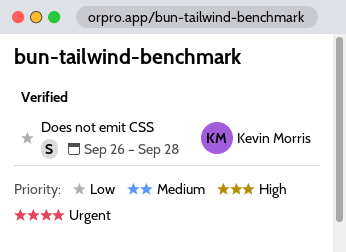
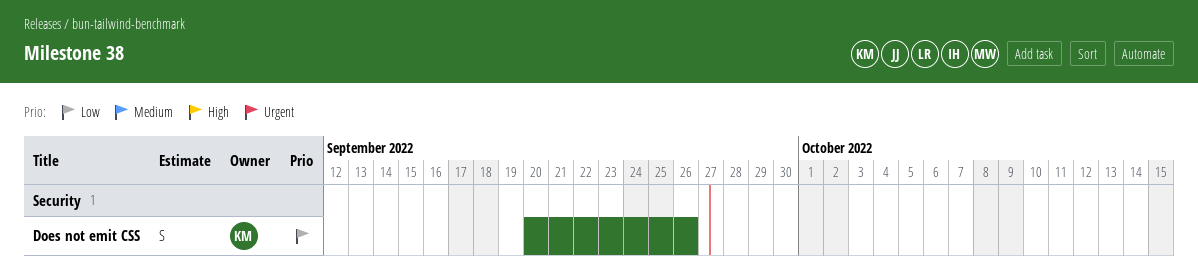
Does not emit CSS, start: Sep 26 -> Sep 20
Does not emit CSS, due: Sep 28 -> Sep 26

